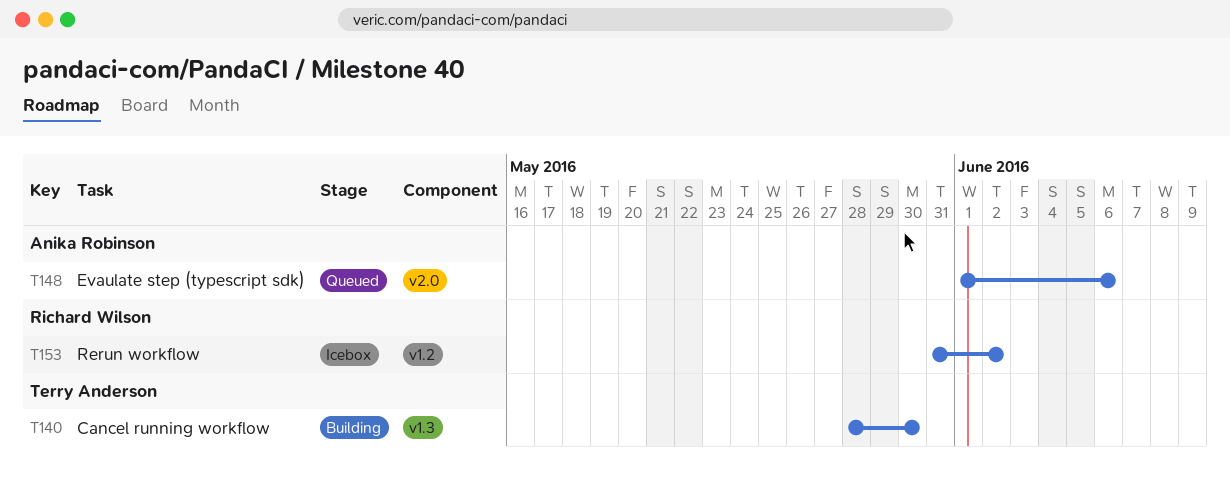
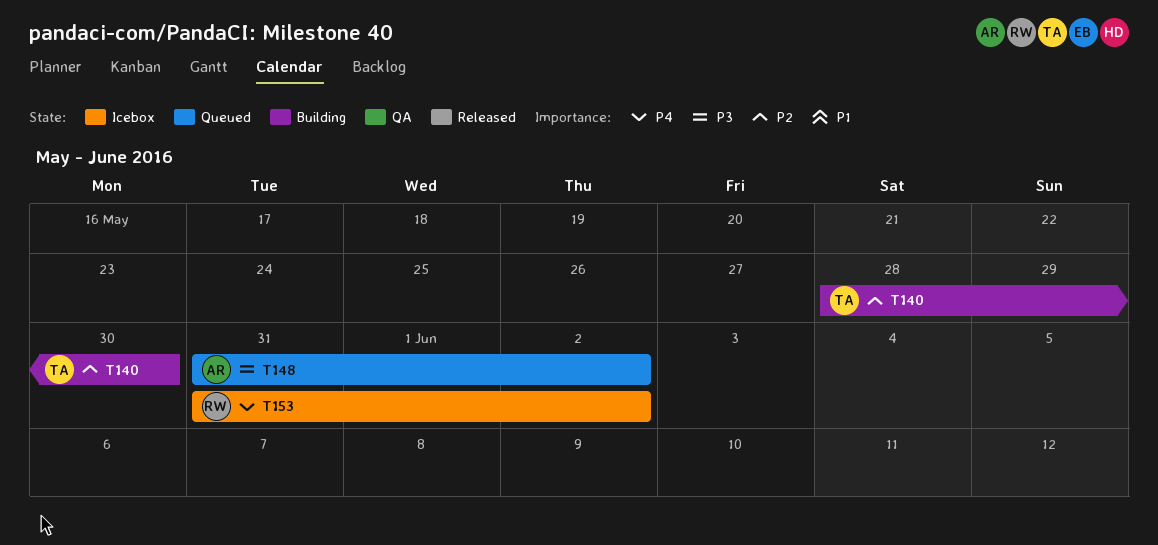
T148, start: Jun 1 -> May 31
T148, due: Jun 6 -> Jun 2

